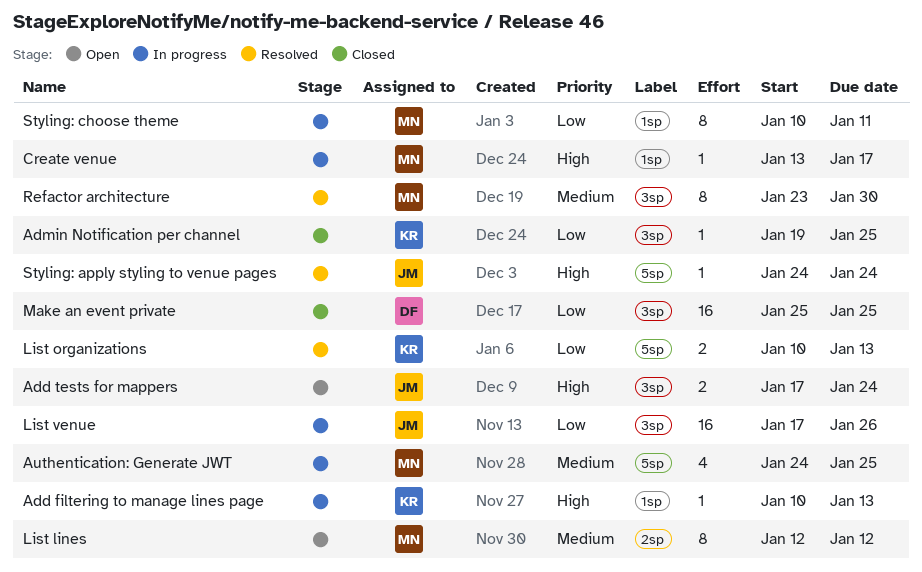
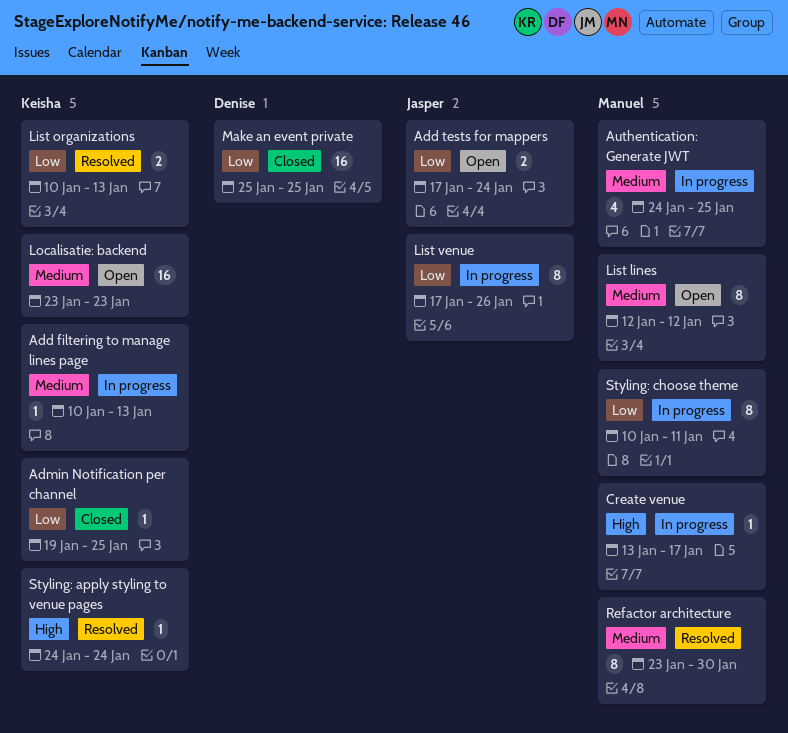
Add filtering to manage lines page, priority: High -> Medium
Add tests for mappers, priority: High -> Low
List venue, estimate: 16 -> 8
Localisatie: backend: none -> present
Styling: apply styling to venue pages, owner: Jasper -> Keisha

